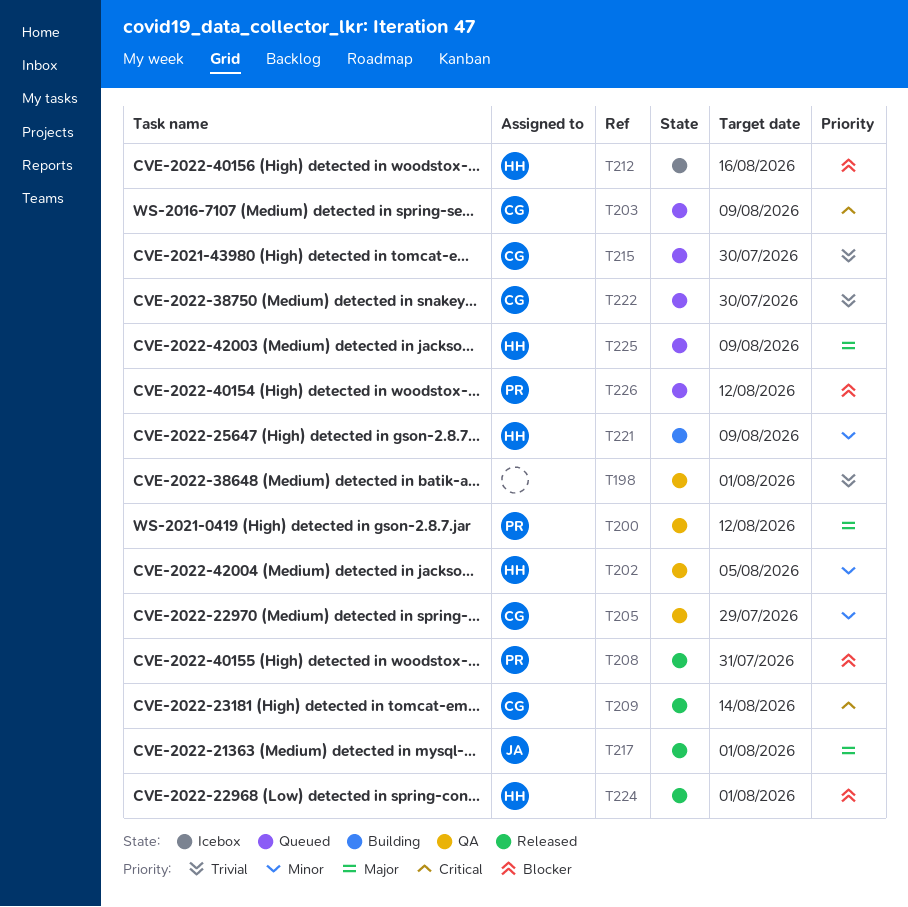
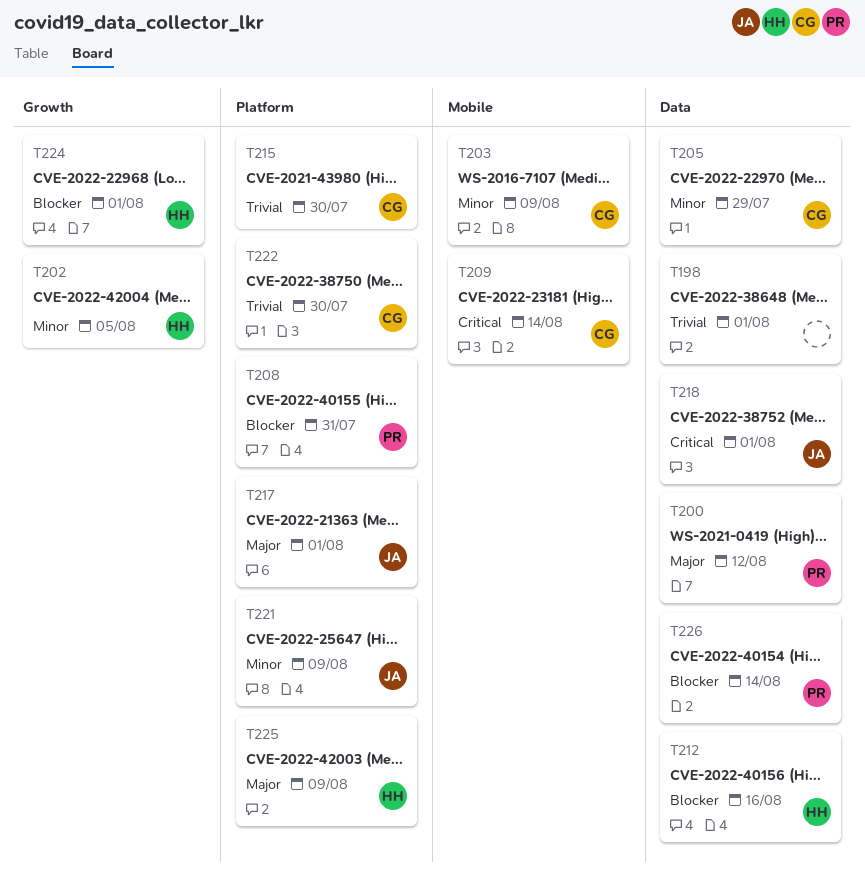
T203, priority: Critical -> Minor
T218: none -> present
T221, owner: HH -> JA
T226, due: Aug 12 -> Aug 14

